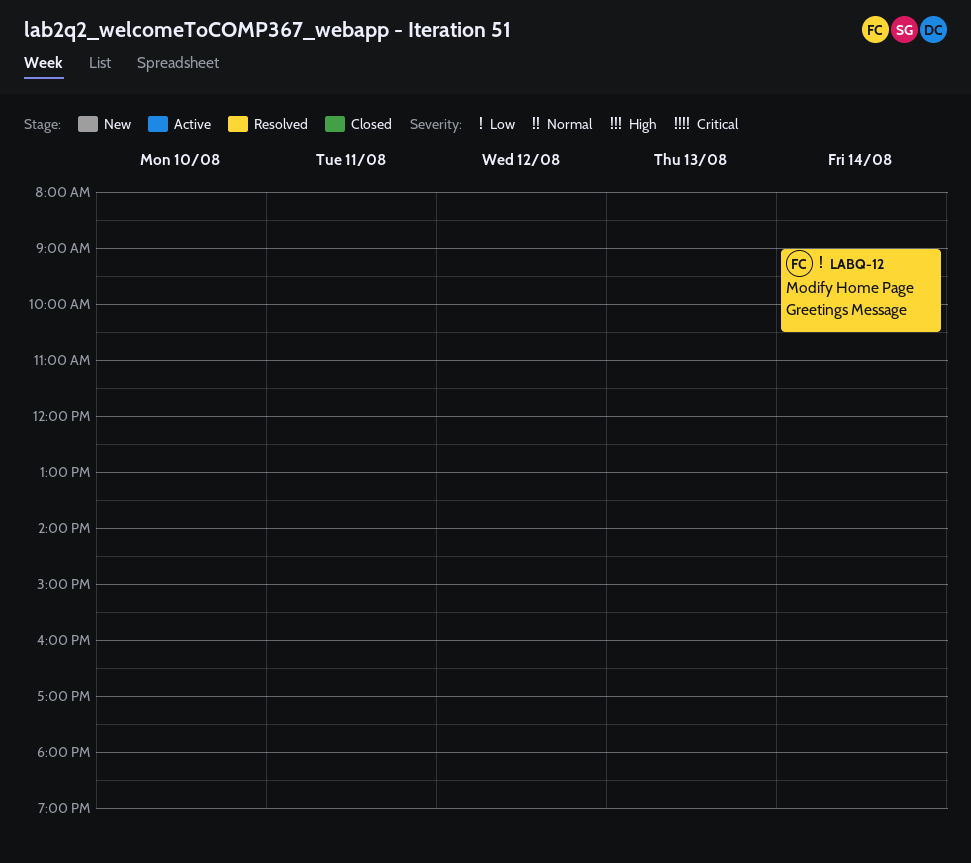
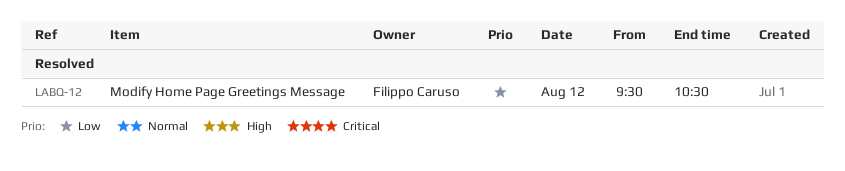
LABQ-12, day: Aug 14 -> Aug 12
LABQ-12, begins: 09:00 -> 09:30

